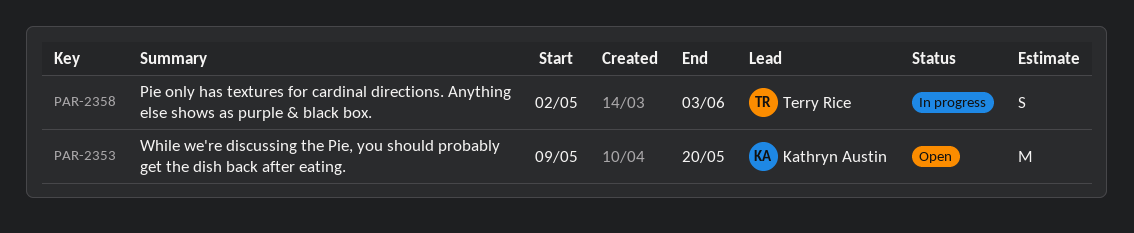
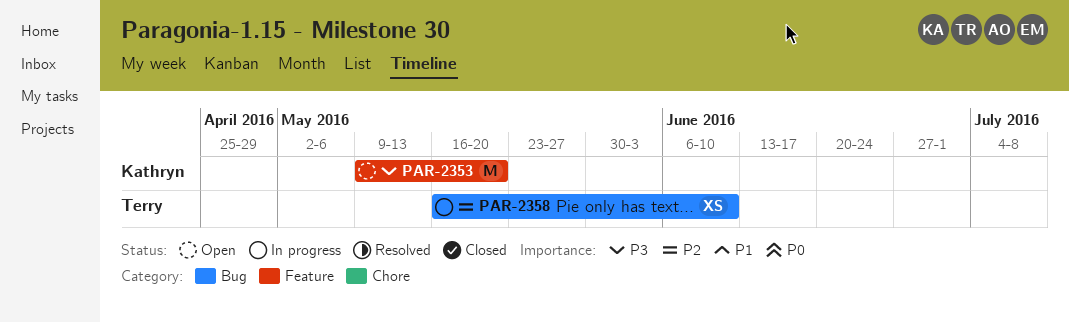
PAR-2358, estimate: S -> XS
PAR-2358, start: May 2 -> May 16
PAR-2358, due: Jun 3 -> Jun 10

